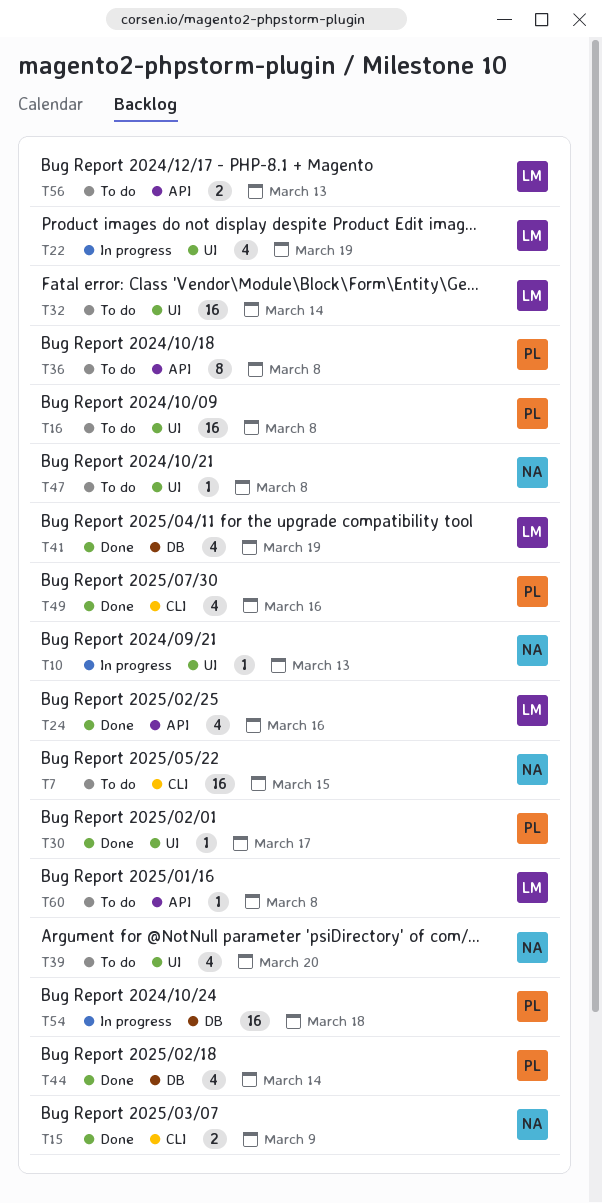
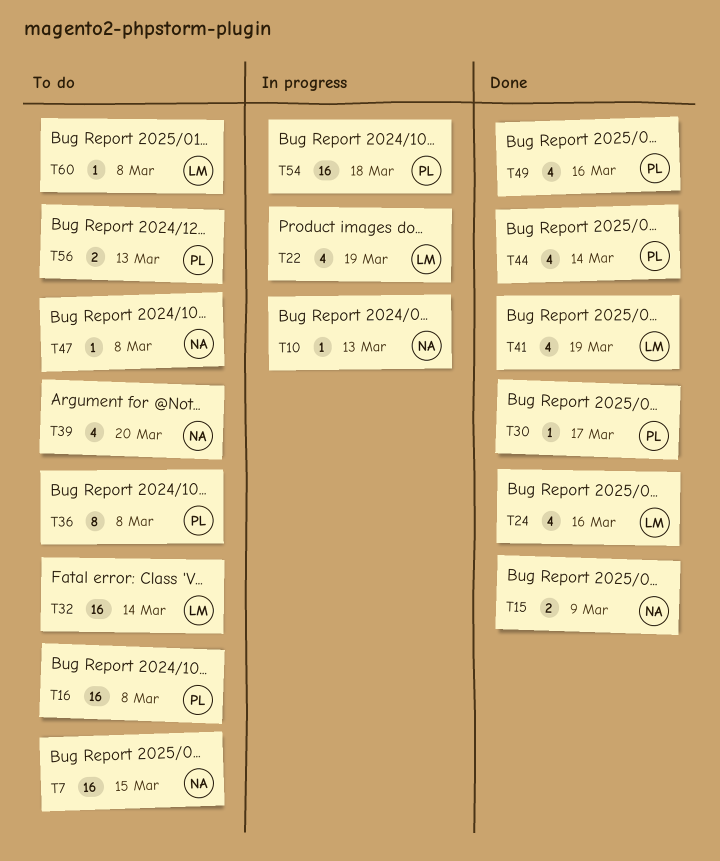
T56, owner: LM -> PL

